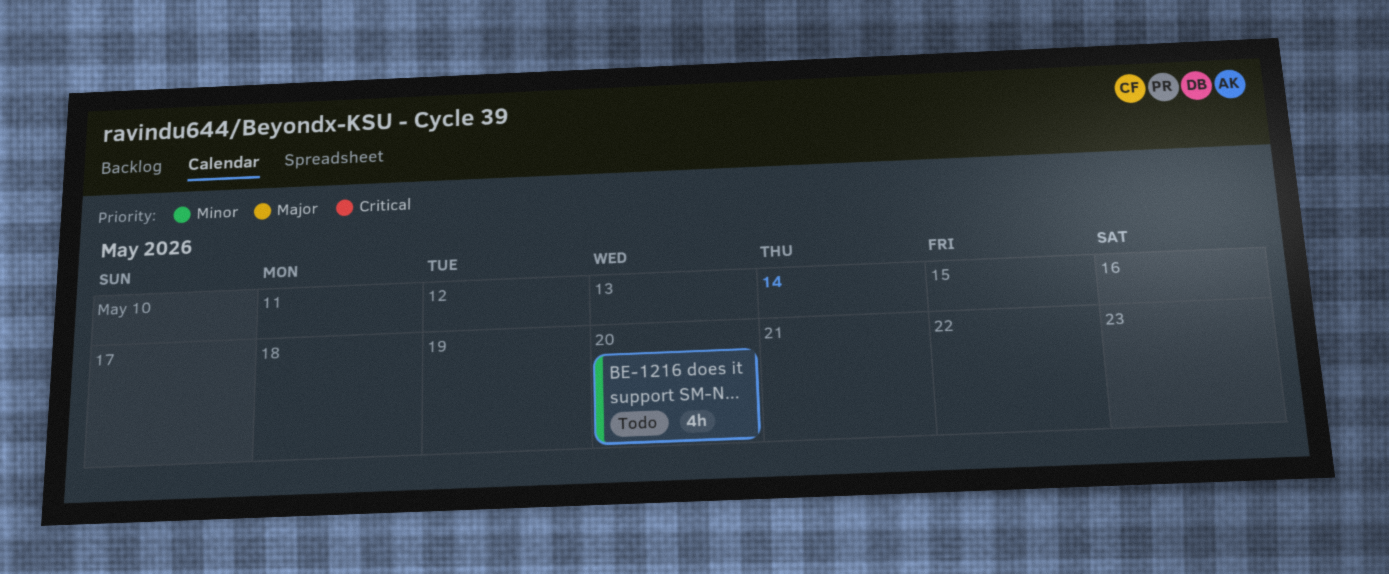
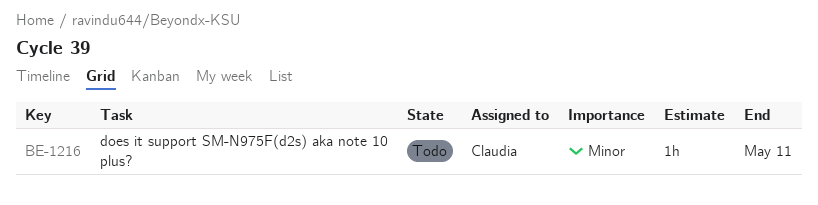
BE-1216, estimate: 4h -> 1h
BE-1216, due: May 20 -> May 11

